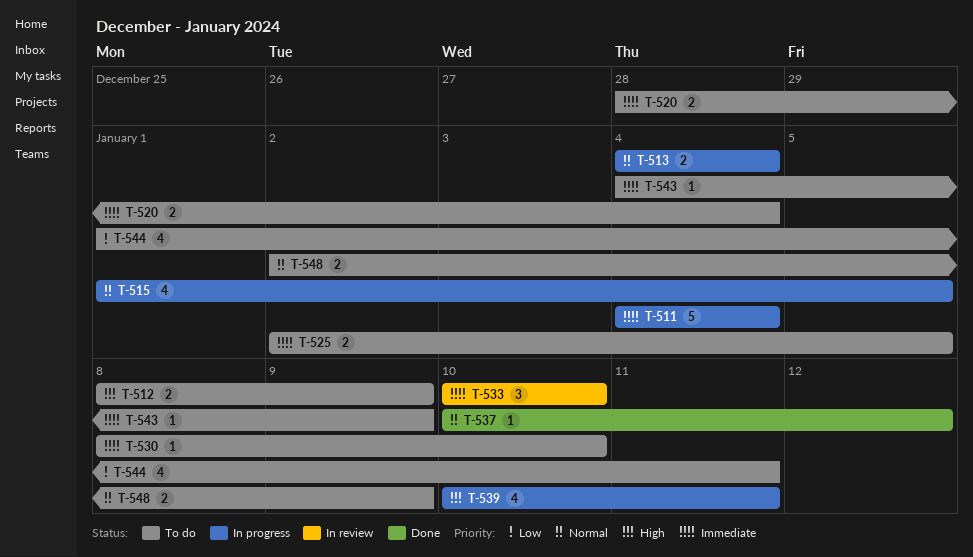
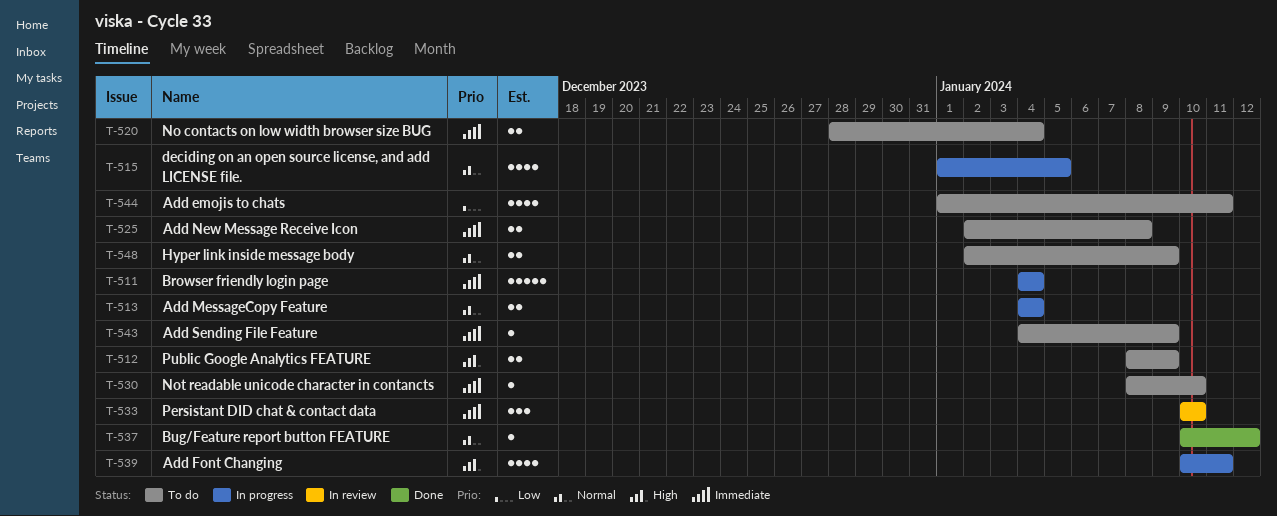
T-525, due: Jan 5 -> Jan 8

